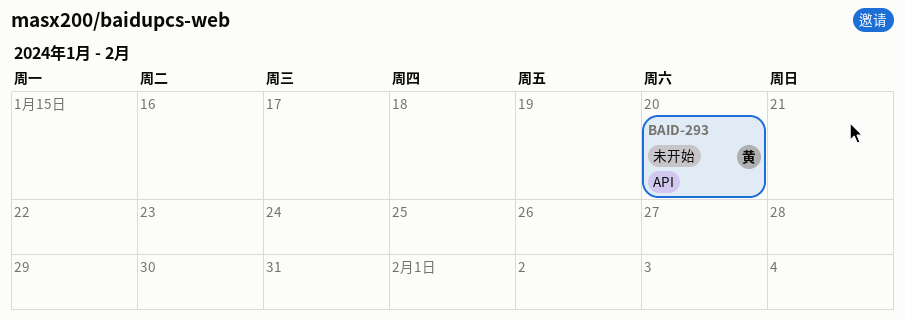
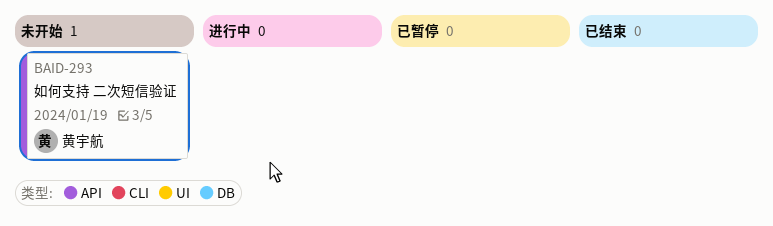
BAID-293, due: Jan 20 -> Jan 19

